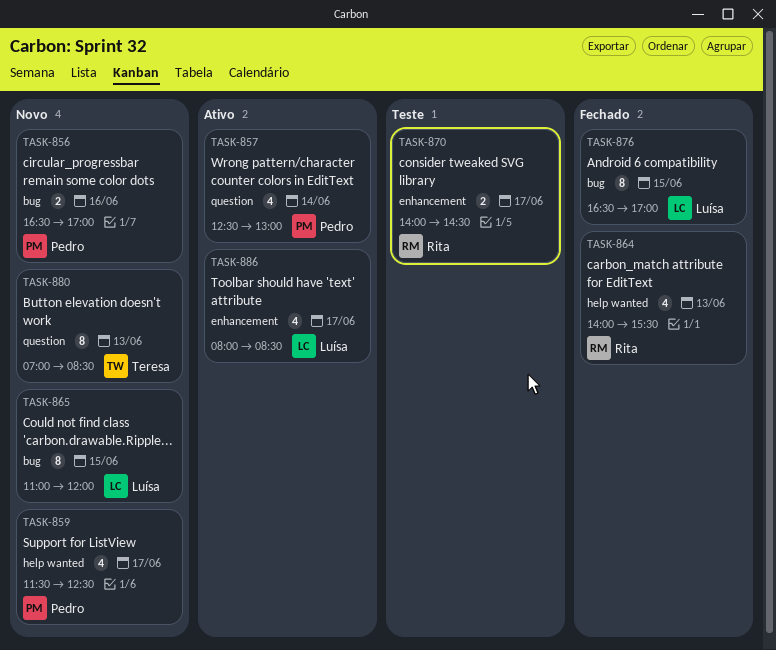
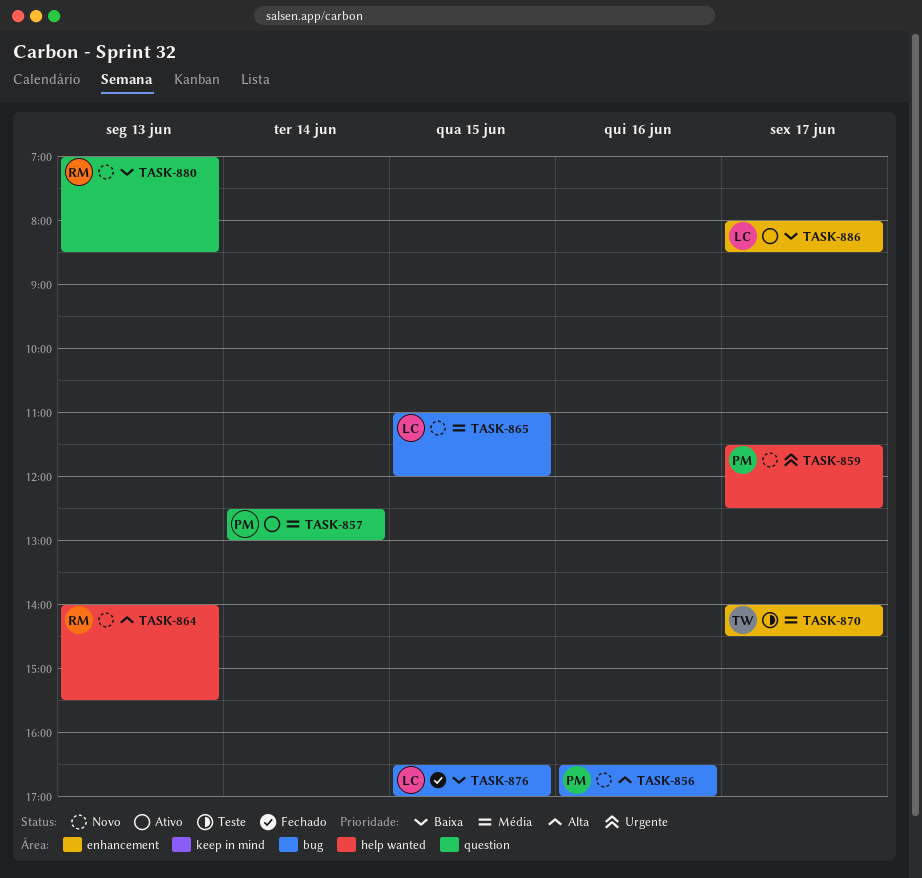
TASK-864, status: Fechado -> Novo
TASK-870, owner: Rita -> Teresa
TASK-880, owner: Teresa -> Rita

